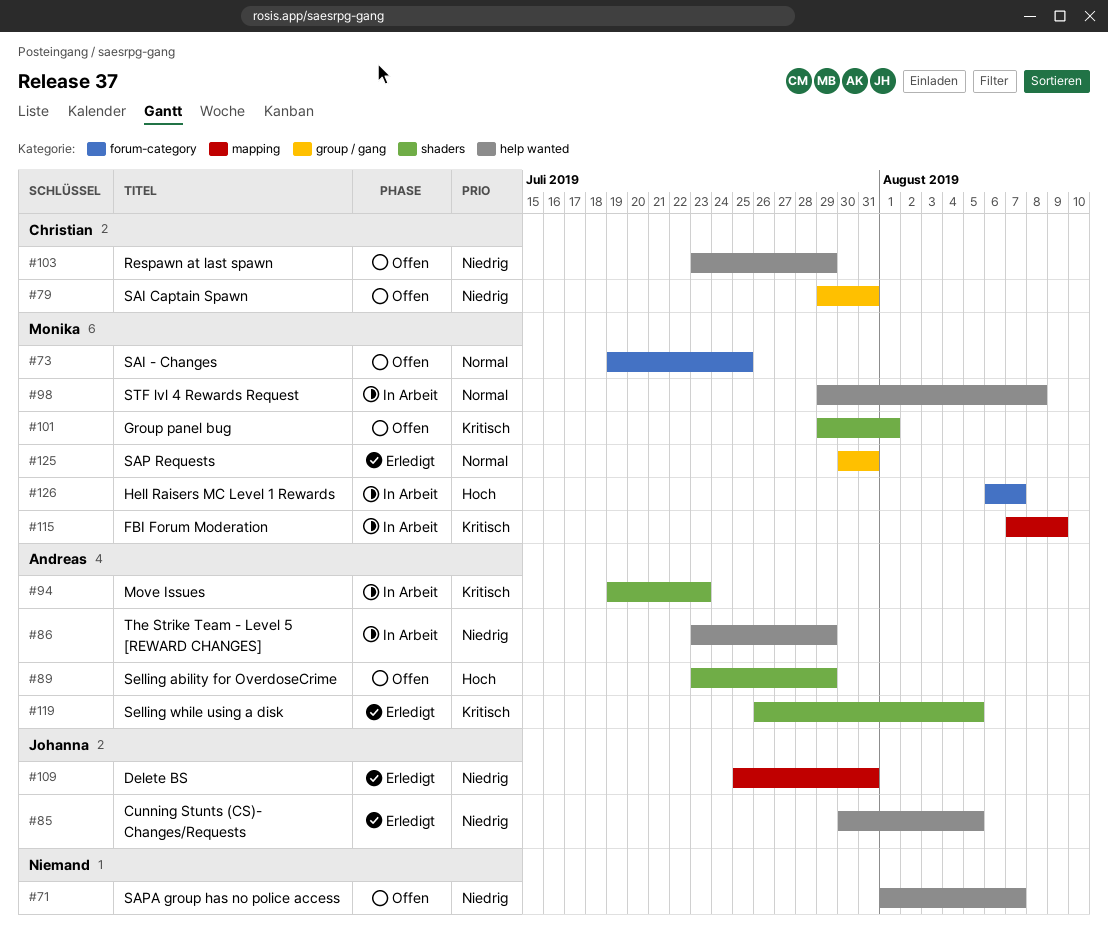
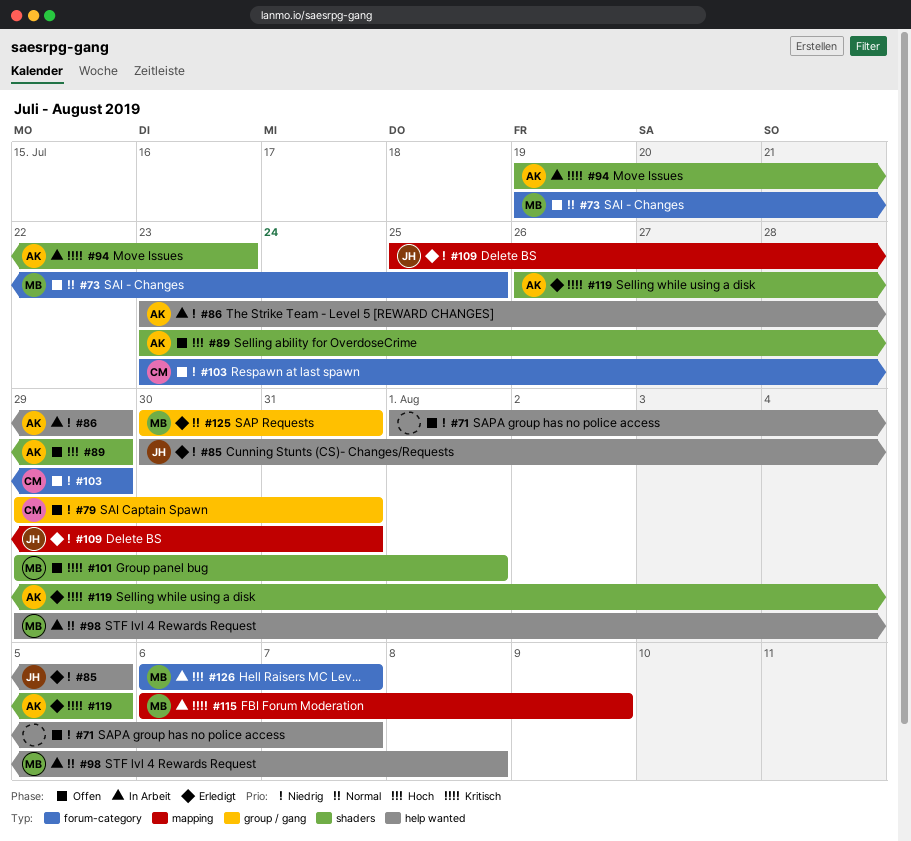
#103, label: help wanted -> forum-category
#115, start: Aug 7 -> Aug 6

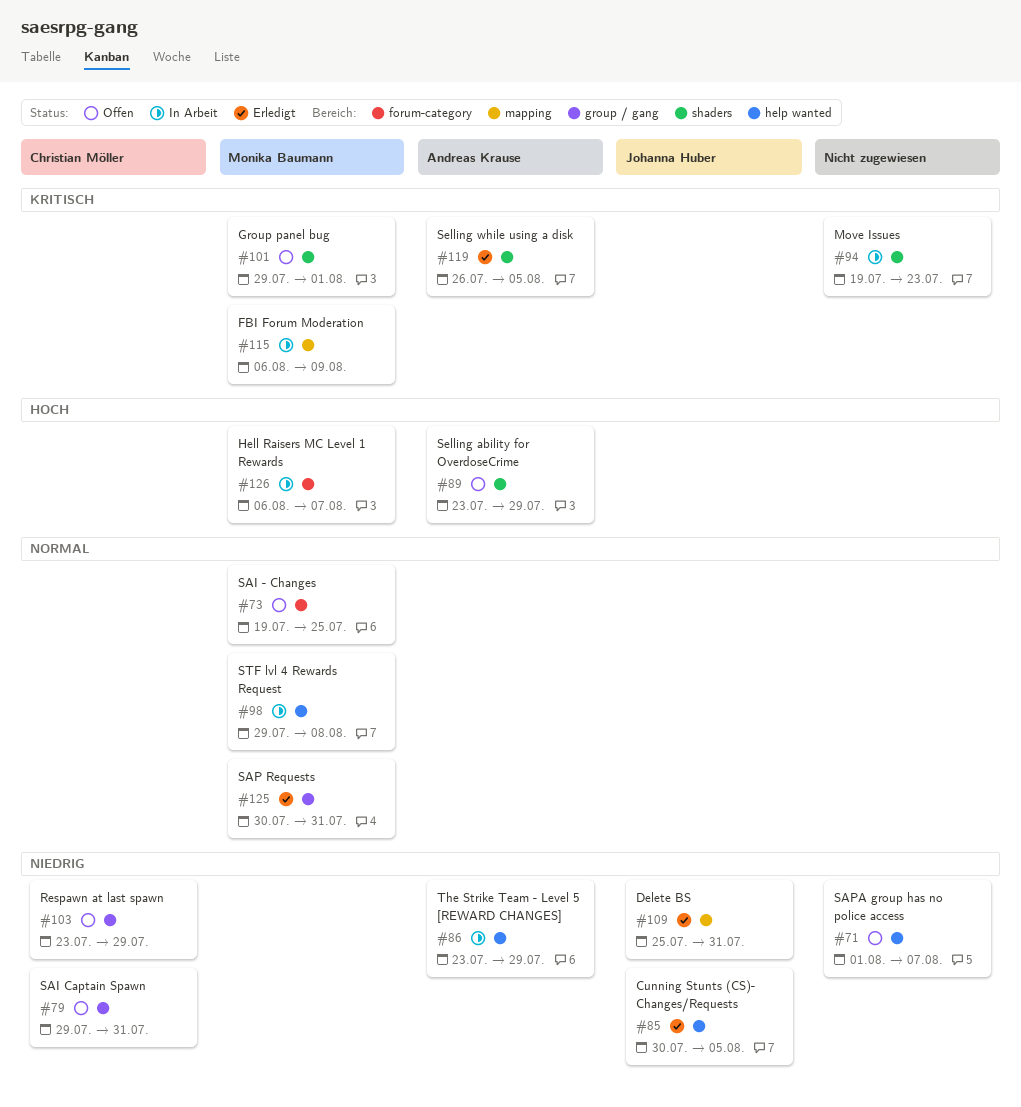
#94, owner: Andreas Krause -> none
#103, label: forum-category -> group / gang

